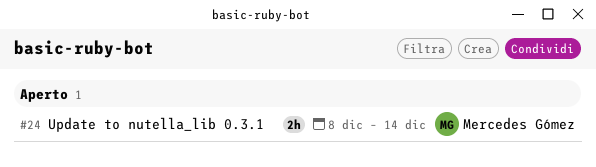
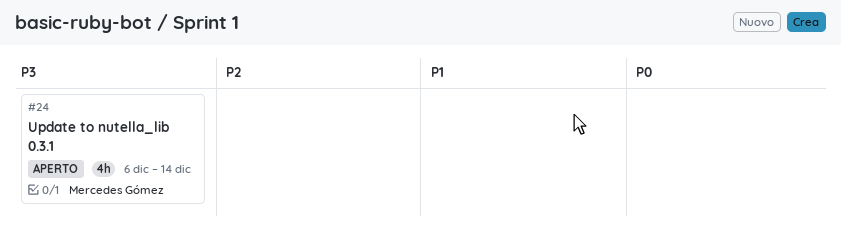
#24, estimate: 2h -> 4h
#24, start: Dec 8 -> Dec 6

